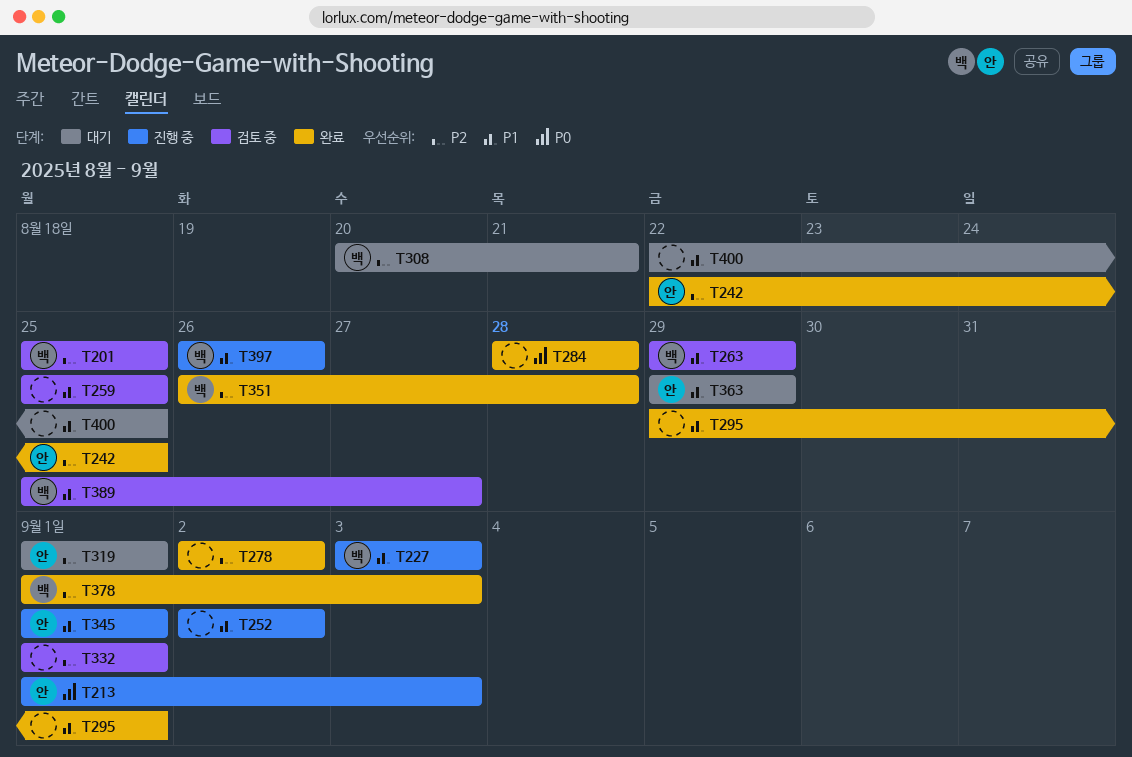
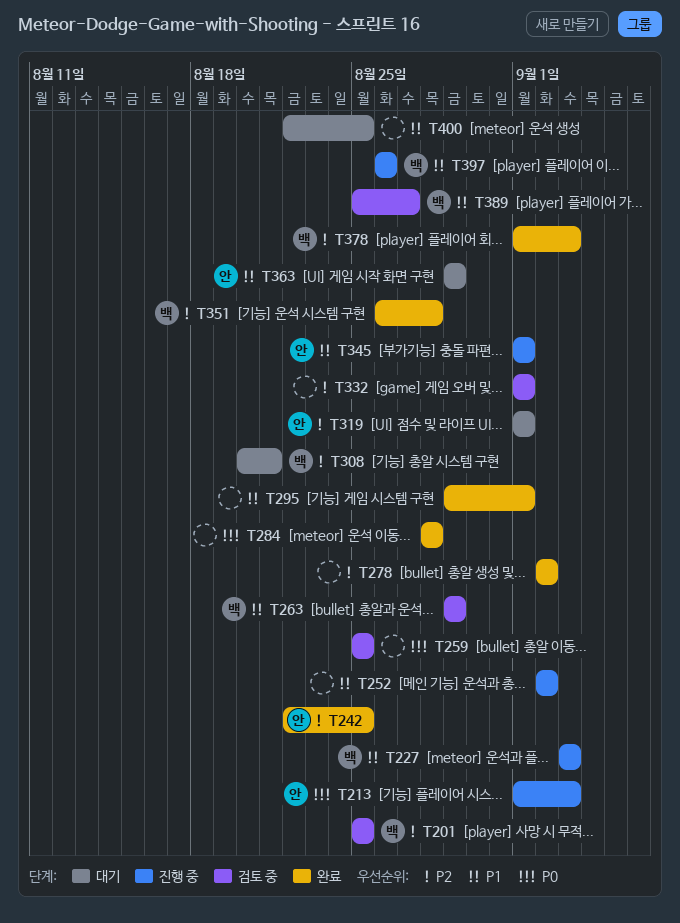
T259, priority: P1 -> P0

